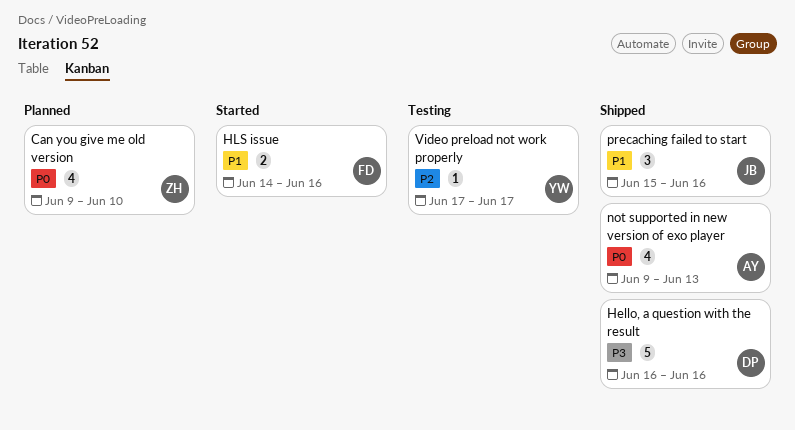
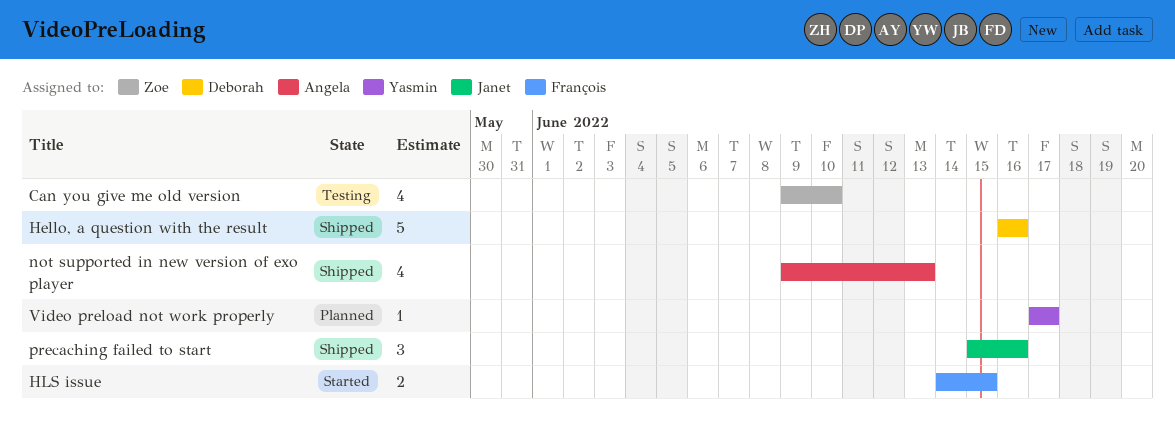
Can you give me old version, status: Planned -> Testing
HLS issue, due: Jun 16 -> Jun 15
Video preload not work properly, status: Testing -> Planned

